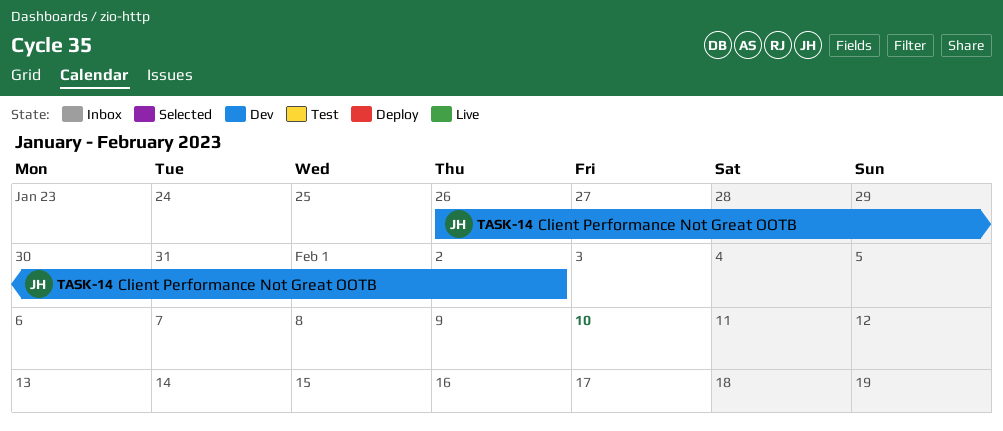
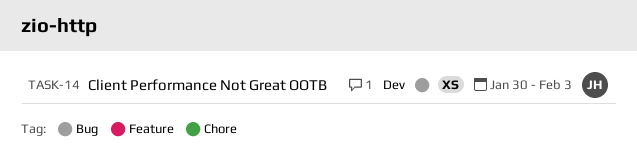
TASK-14, start: Jan 26 -> Jan 30
TASK-14, due: Feb 2 -> Feb 3

